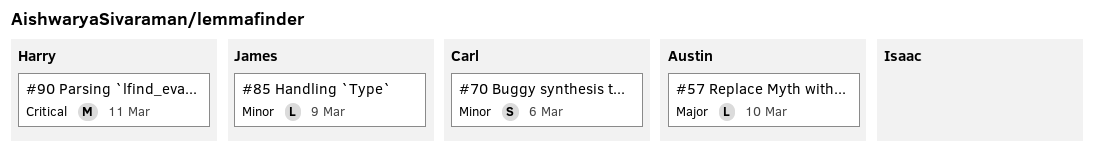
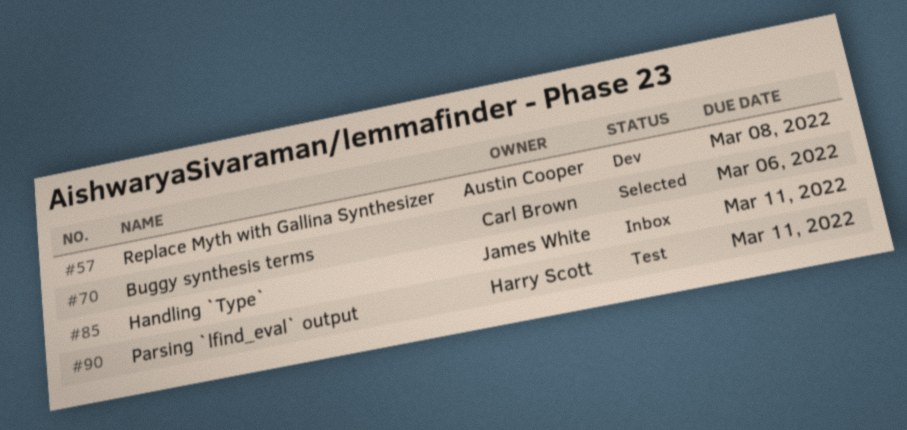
#57, due: Mar 10 -> Mar 8
#85, due: Mar 9 -> Mar 11

